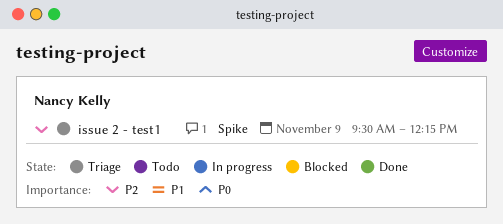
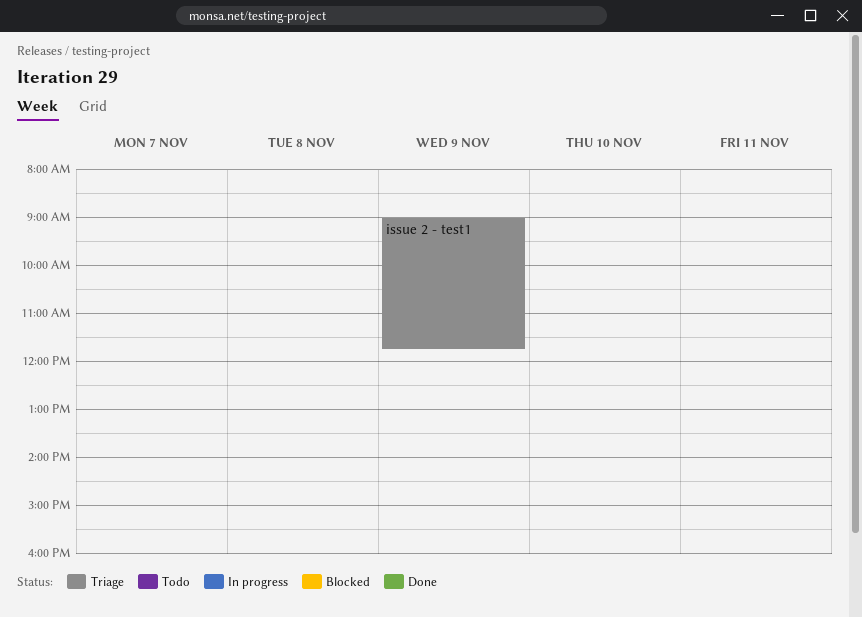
issue 2 - test1, begins: 09:30 -> 09:00
issue 2 - test1, ends: 12:15 -> 11:45

